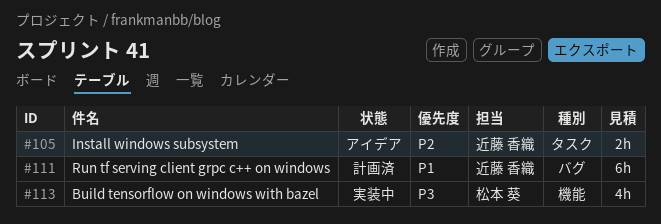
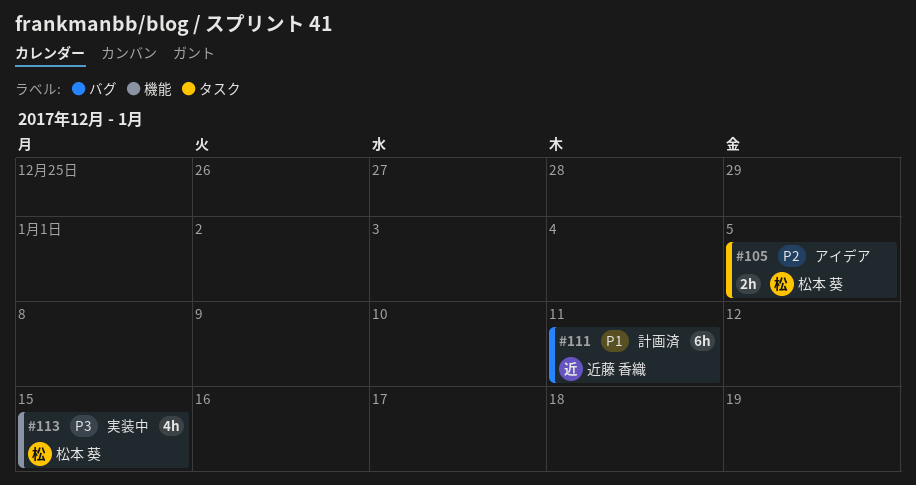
#105, owner: 近藤 香織 -> 松本 葵

